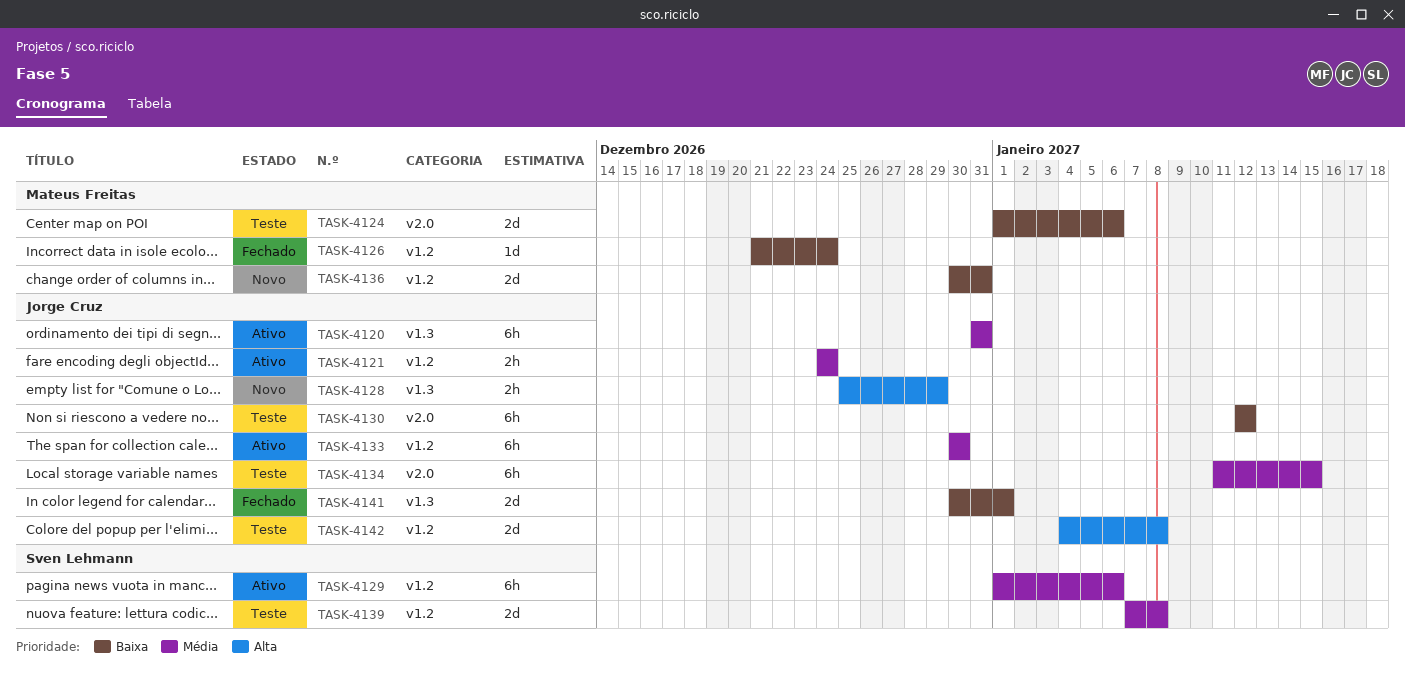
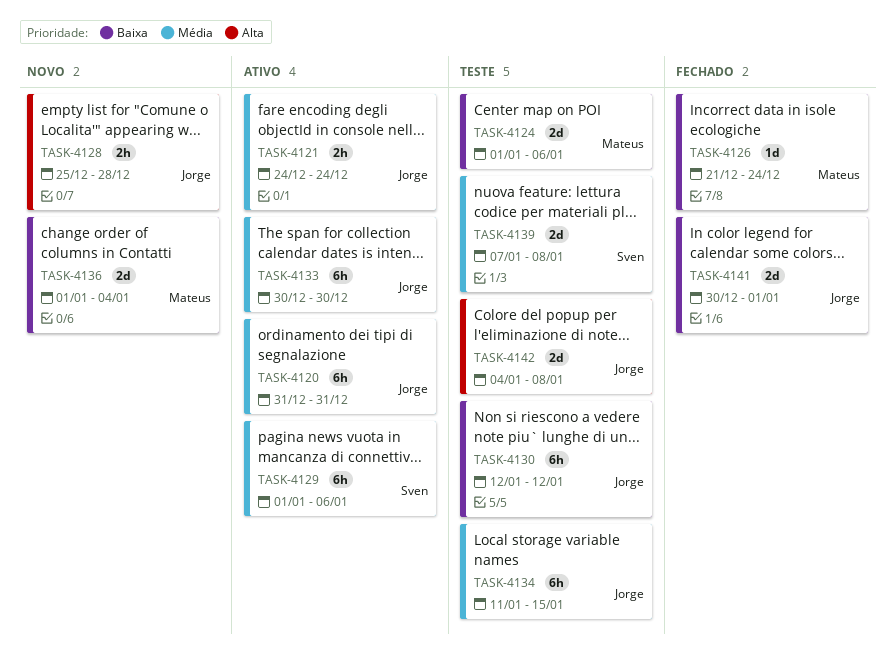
TASK-4128, due: Dec 29 -> Dec 28
TASK-4136, start: Dec 30 -> Jan 1
TASK-4136, due: Dec 31 -> Jan 4

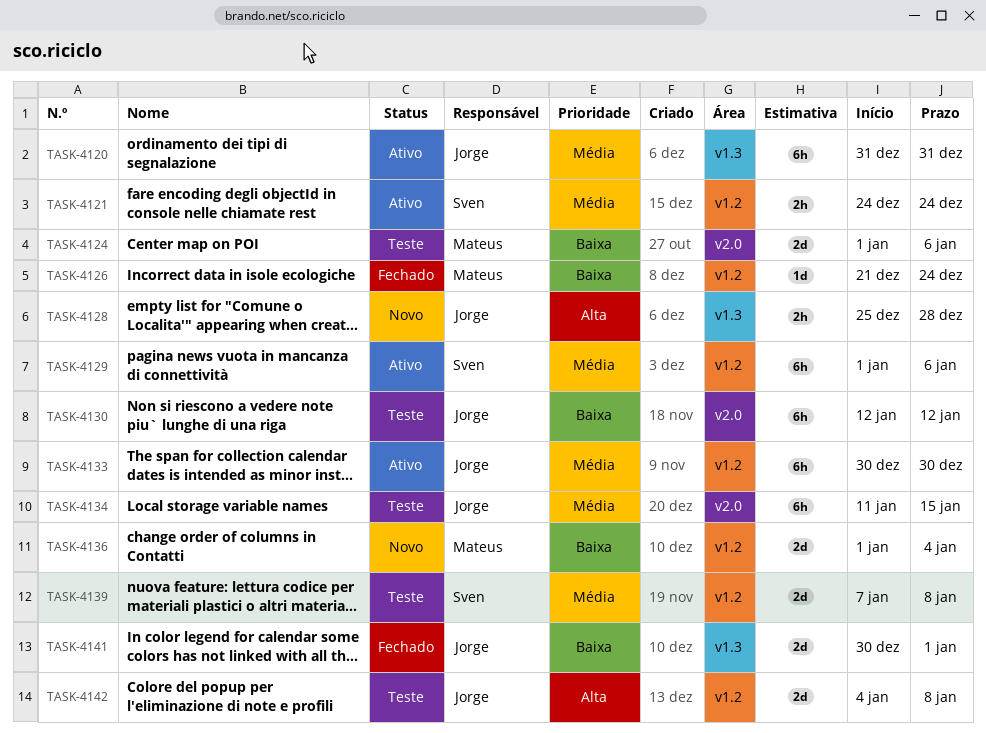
TASK-4121, owner: Jorge -> Sven

